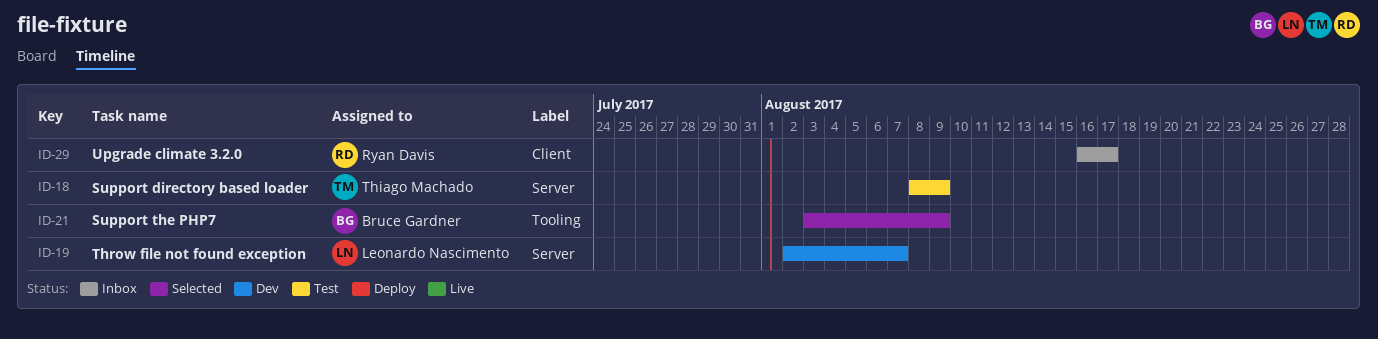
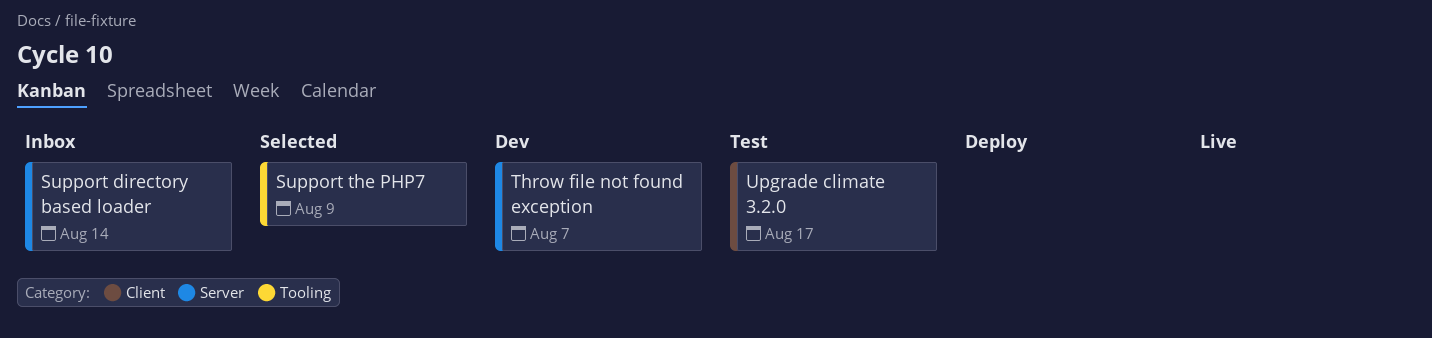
Support directory based loader, status: Test -> Inbox
Support directory based loader, due: Aug 9 -> Aug 14
Upgrade climate 3.2.0, status: Inbox -> Test

